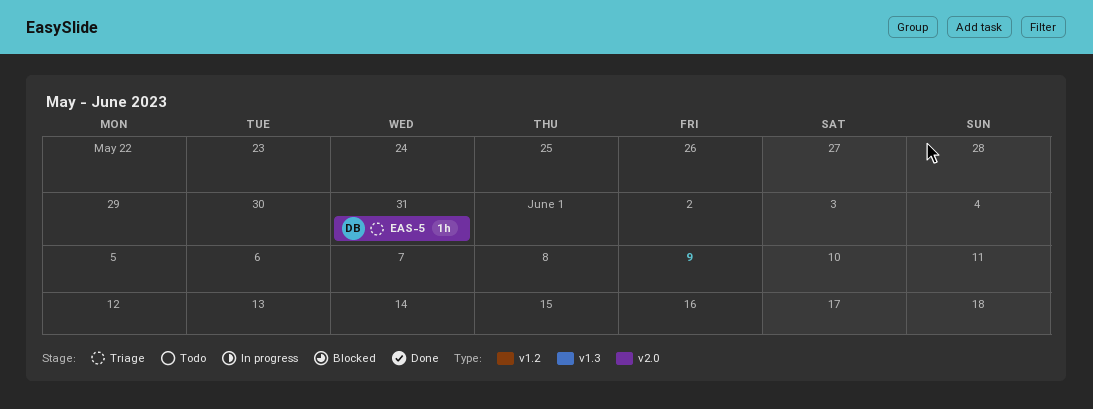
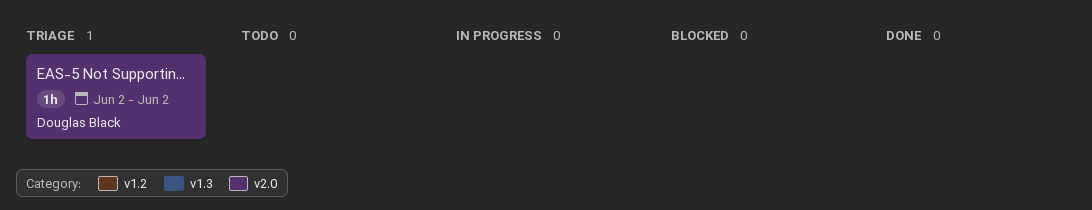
EAS-5, start: May 31 -> Jun 2
EAS-5, due: May 31 -> Jun 2

